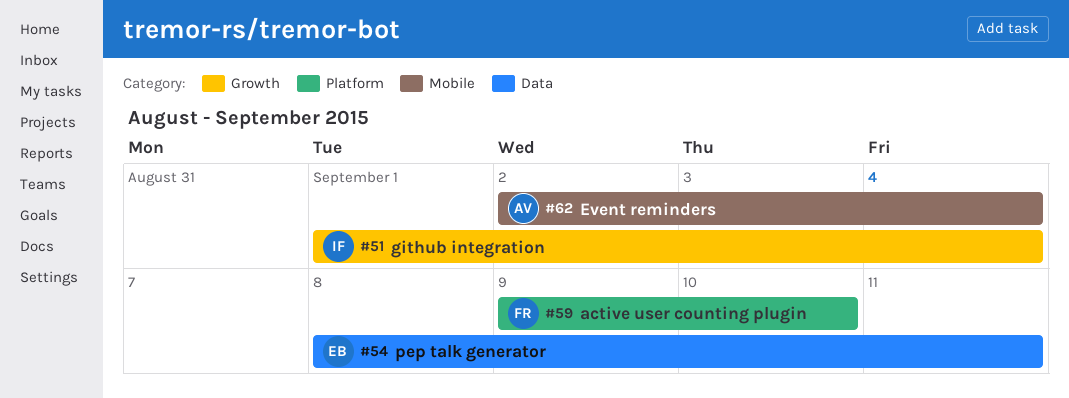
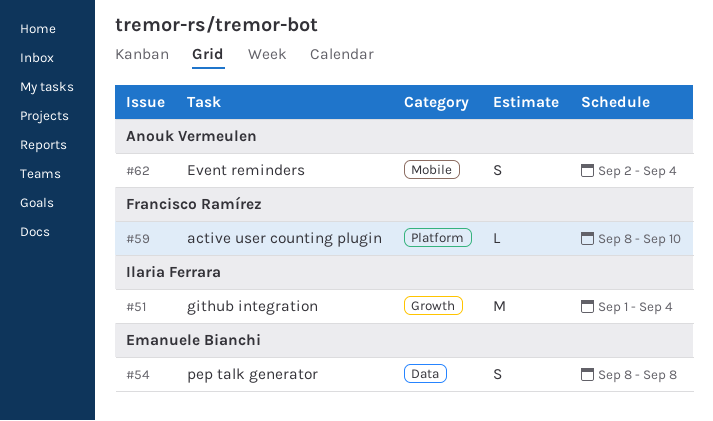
#54, due: Sep 11 -> Sep 8
#59, start: Sep 9 -> Sep 8

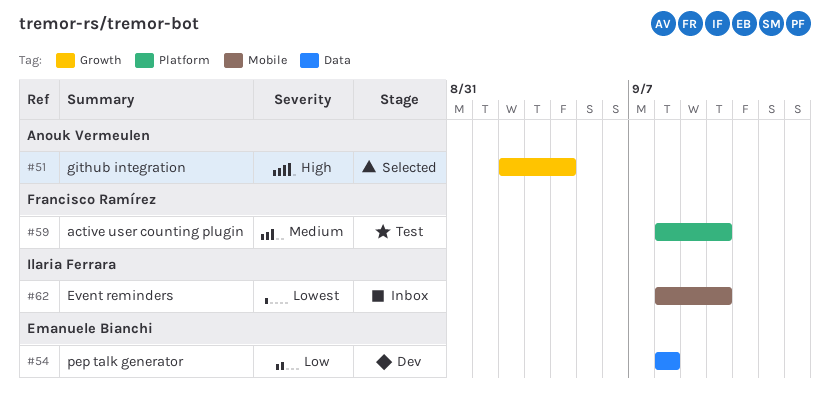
#51, owner: Ilaria Ferrara -> Anouk Vermeulen
#51, start: Sep 1 -> Sep 2
#62, owner: Anouk Vermeulen -> Ilaria Ferrara
#62, start: Sep 2 -> Sep 8
#62, due: Sep 4 -> Sep 10

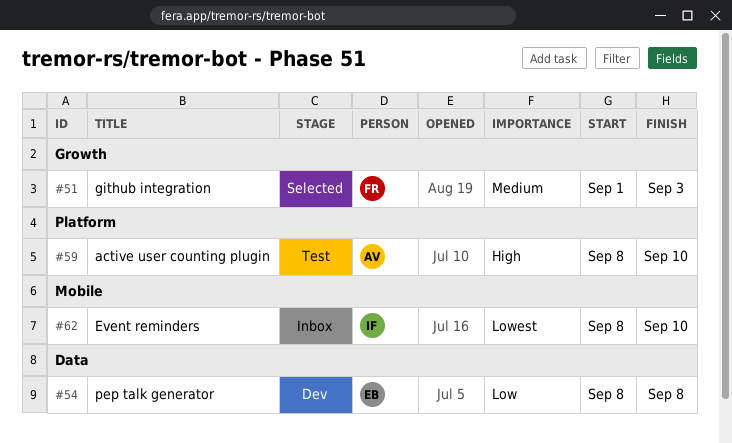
#51, owner: Anouk Vermeulen -> Francisco Ramírez
#51, priority: High -> Medium
#51, start: Sep 2 -> Sep 1
#51, due: Sep 4 -> Sep 3
#59, owner: Francisco Ramírez -> Anouk Vermeulen
#59, priority: Medium -> High

